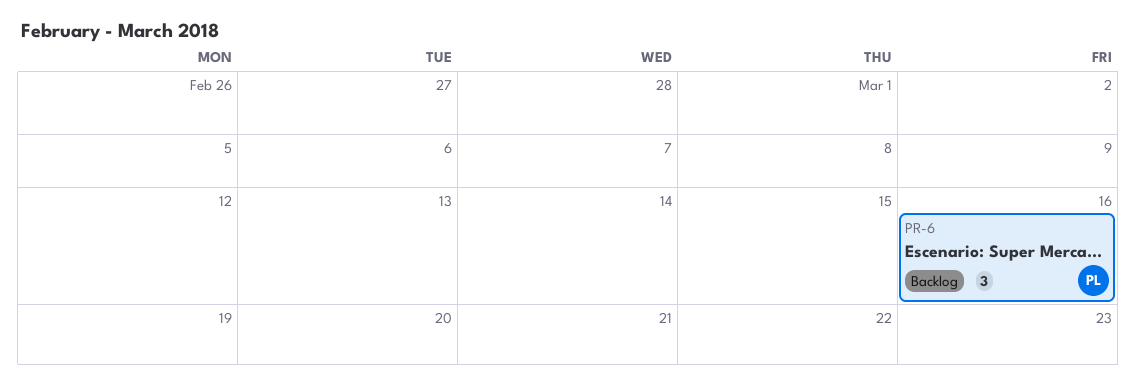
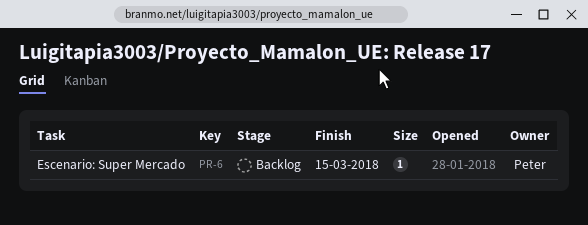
PR-6, estimate: 3 -> 1
PR-6, due: Mar 16 -> Mar 15

